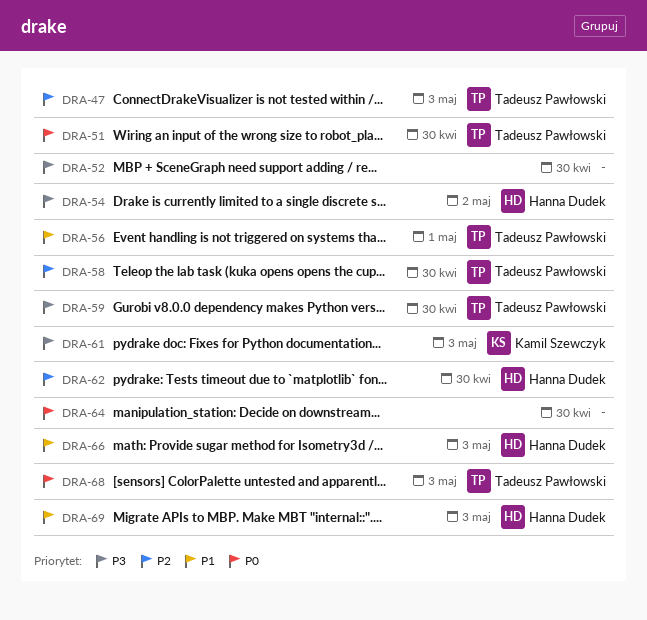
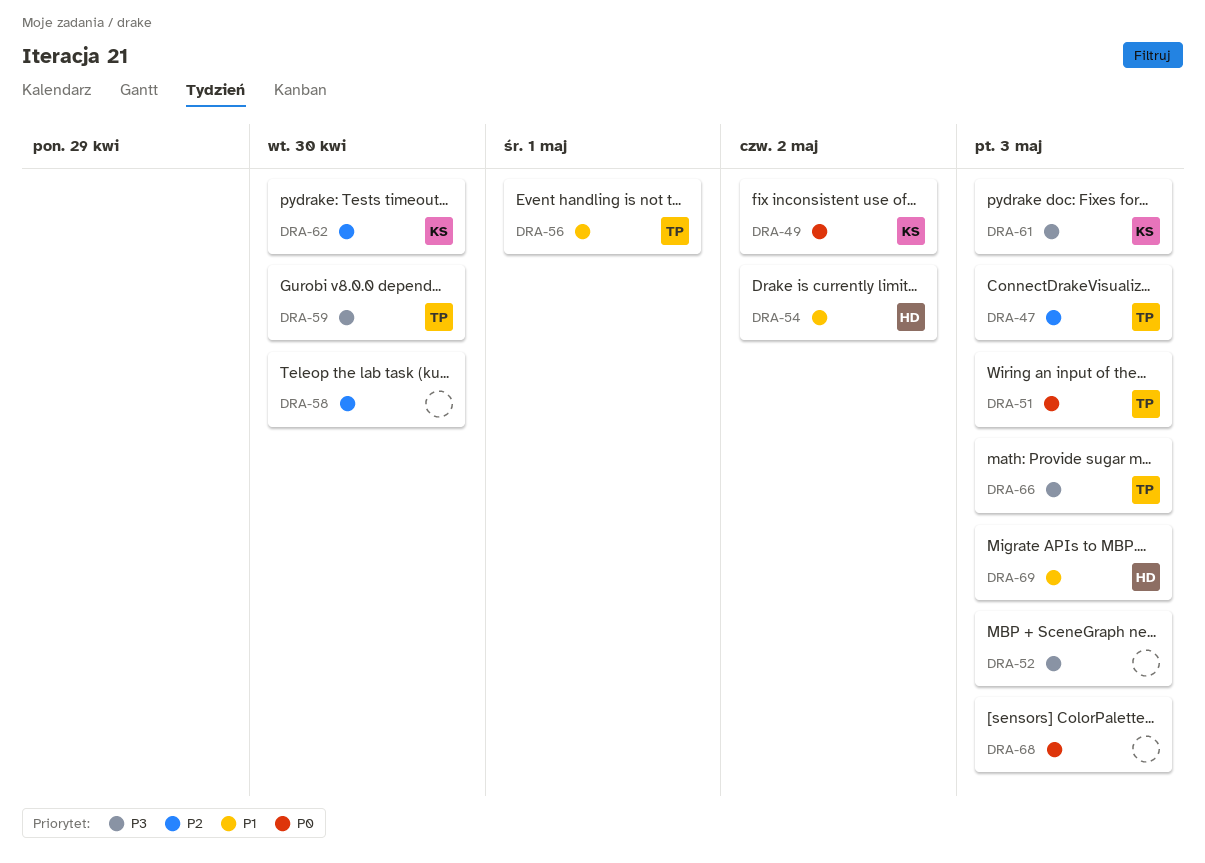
DRA-49: none -> present
DRA-51, due: Apr 30 -> May 3
DRA-52, due: Apr 30 -> May 3
DRA-54, priority: P3 -> P1
DRA-58, owner: Tadeusz Pawłowski -> none
DRA-62, owner: Hanna Dudek -> Kamil Szewczyk
DRA-64: present -> none
DRA-66, owner: Hanna Dudek -> Tadeusz Pawłowski
DRA-66, priority: P1 -> P3
DRA-68, owner: Tadeusz Pawłowski -> none

